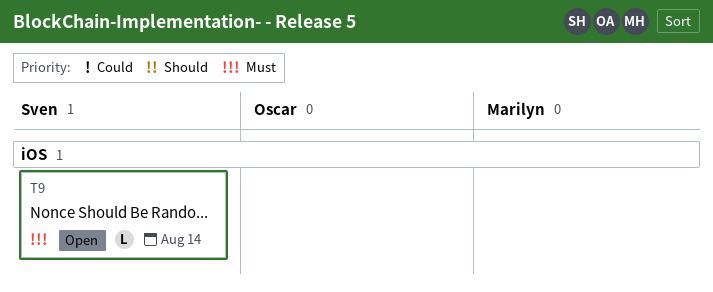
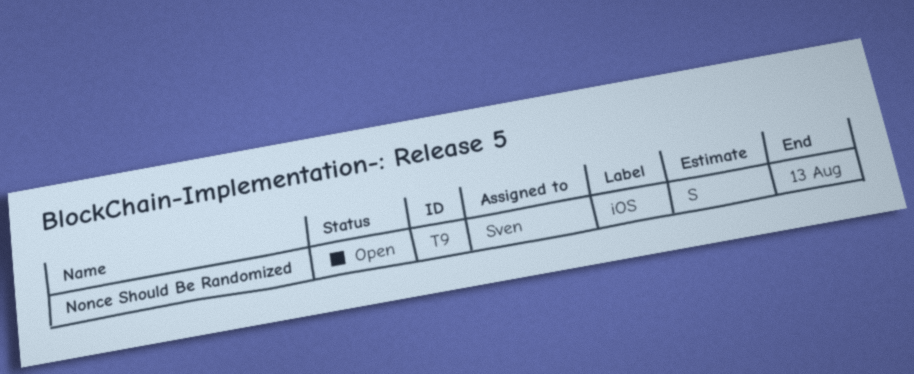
T9, estimate: L -> S
T9, due: Aug 14 -> Aug 13

